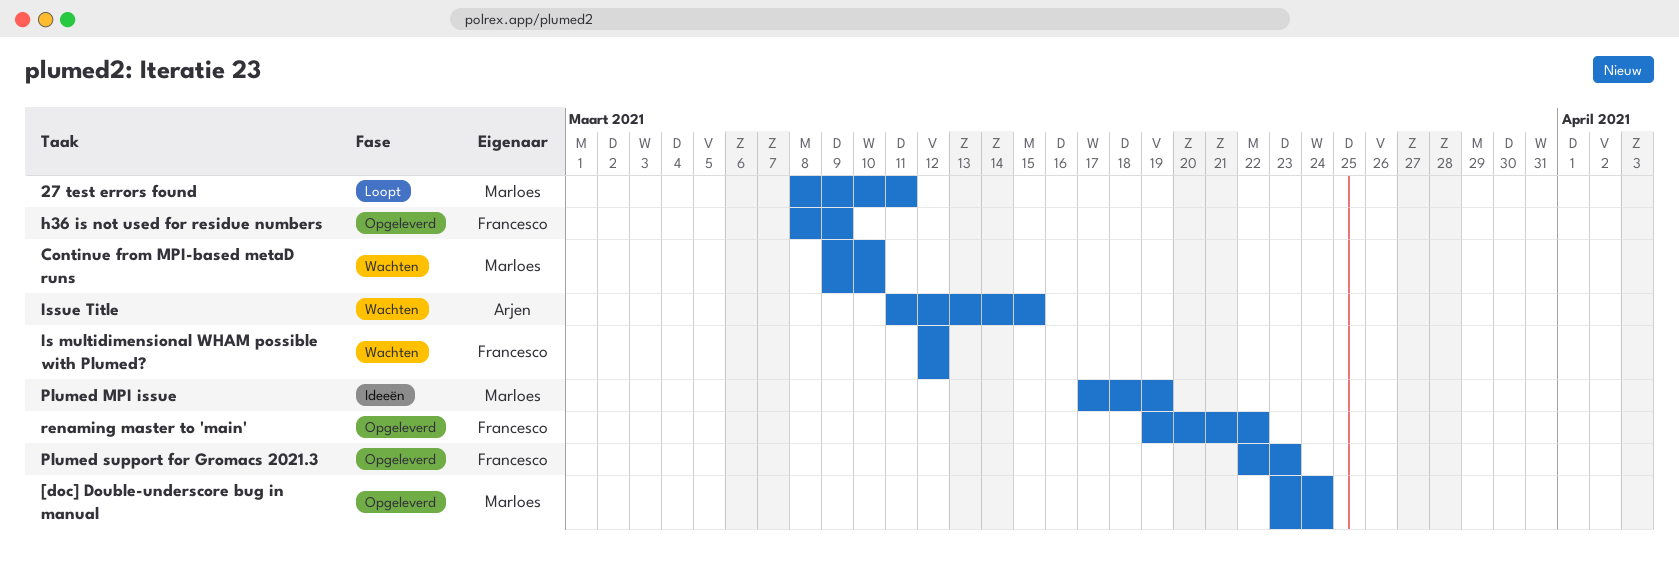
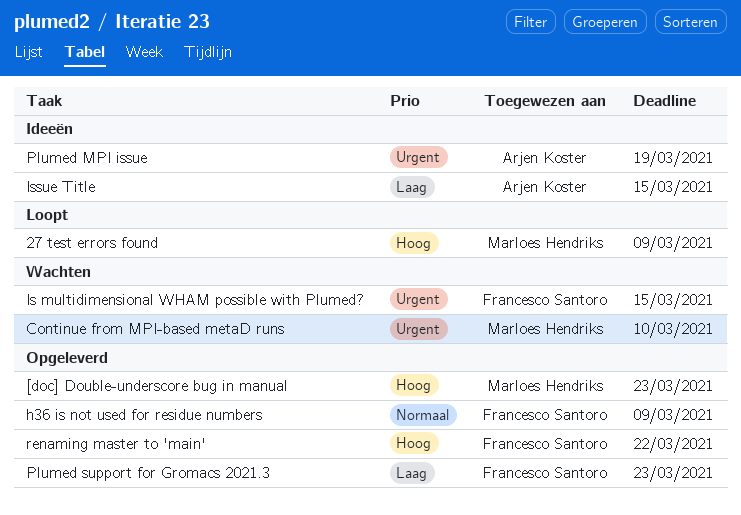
27 test errors found, due: Mar 11 -> Mar 9
[doc] Double-underscore bug in manual, due: Mar 24 -> Mar 23
Is multidimensional WHAM possible with Plumed?, due: Mar 12 -> Mar 15
Issue Title, status: Wachten -> Ideeën
Plumed MPI issue, owner: Marloes Hendriks -> Arjen Koster

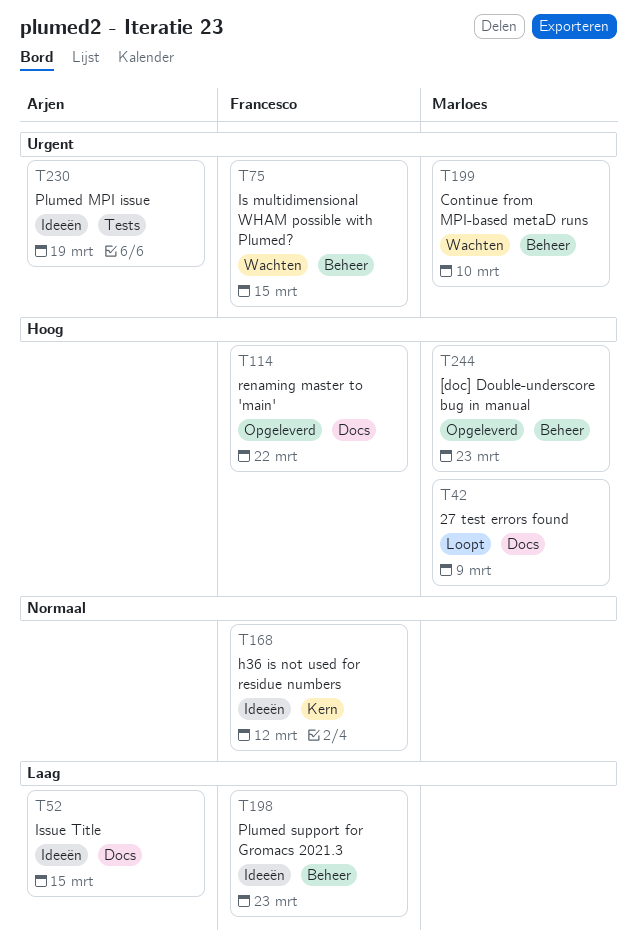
h36 is not used for residue numbers, status: Opgeleverd -> Ideeën
h36 is not used for residue numbers, due: Mar 9 -> Mar 12
Plumed support for Gromacs 2021.3, status: Opgeleverd -> Ideeën

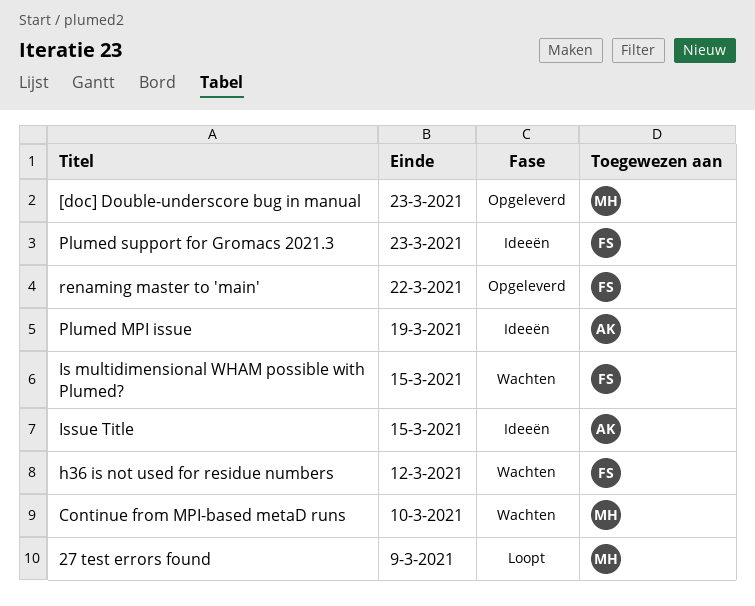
h36 is not used for residue numbers, status: Ideeën -> Wachten

